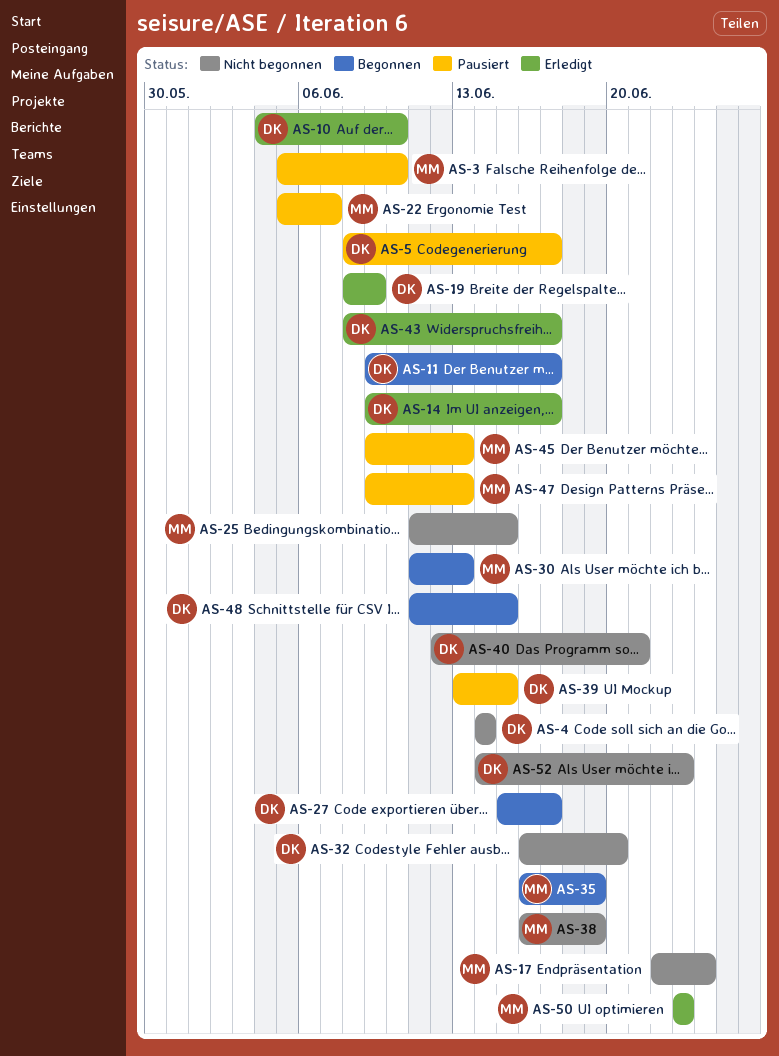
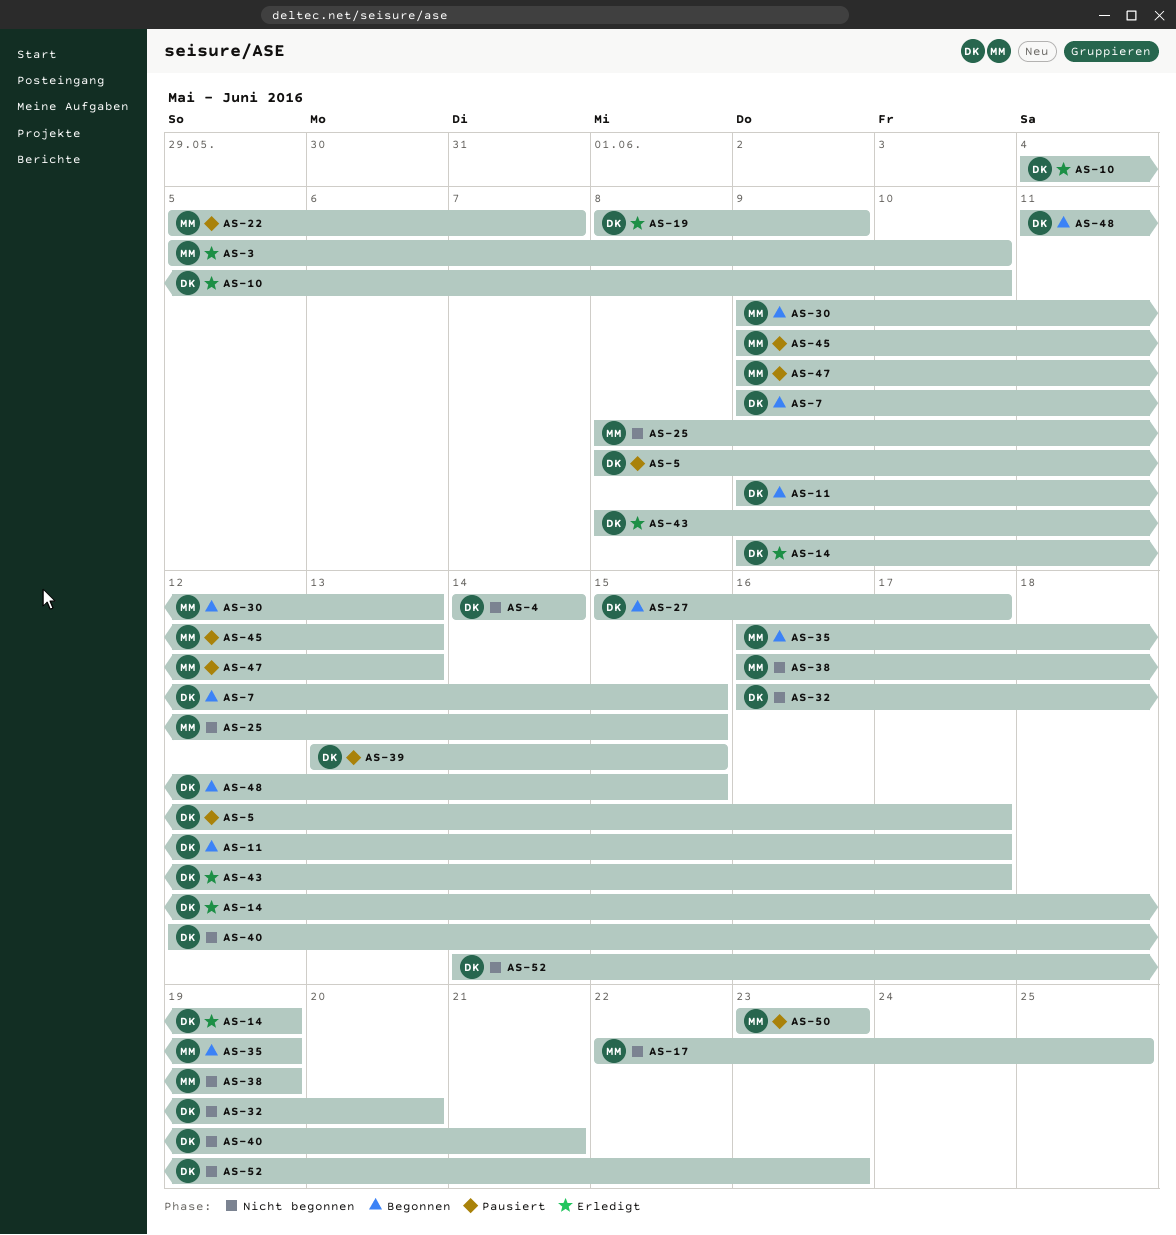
AS-3, status: Pausiert -> Erledigt
AS-7: none -> present
AS-14, due: Jun 17 -> Jun 19
AS-17, due: Jun 24 -> Jun 25
AS-25, start: Jun 11 -> Jun 8
AS-30, start: Jun 11 -> Jun 9
AS-50, status: Erledigt -> Pausiert

